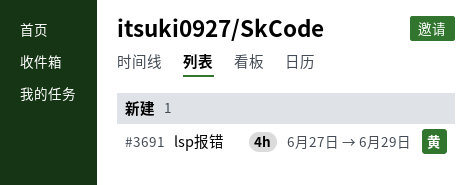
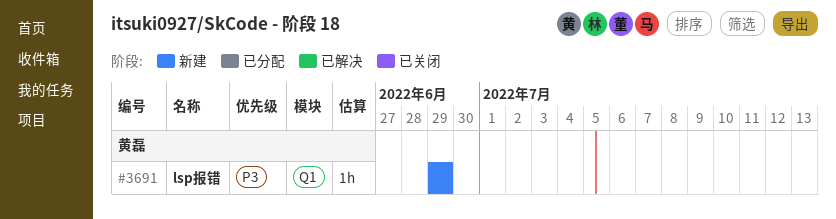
#3691, estimate: 4h -> 1h
#3691, start: Jun 27 -> Jun 29

